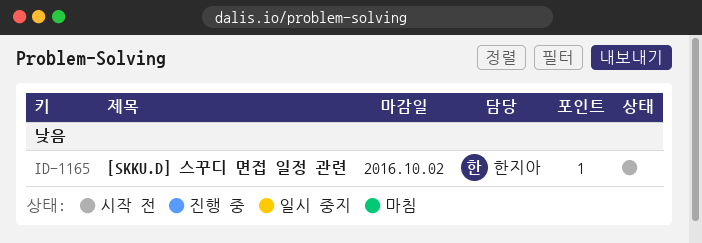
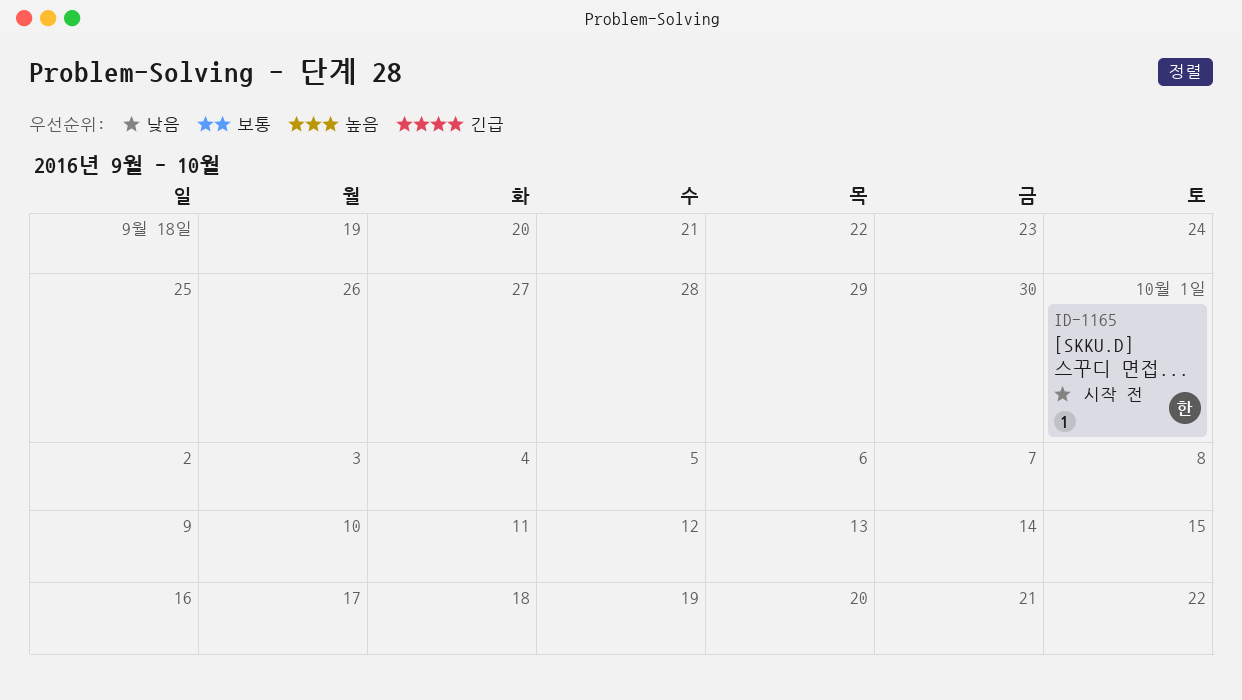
ID-1165, due: Oct 2 -> Oct 1

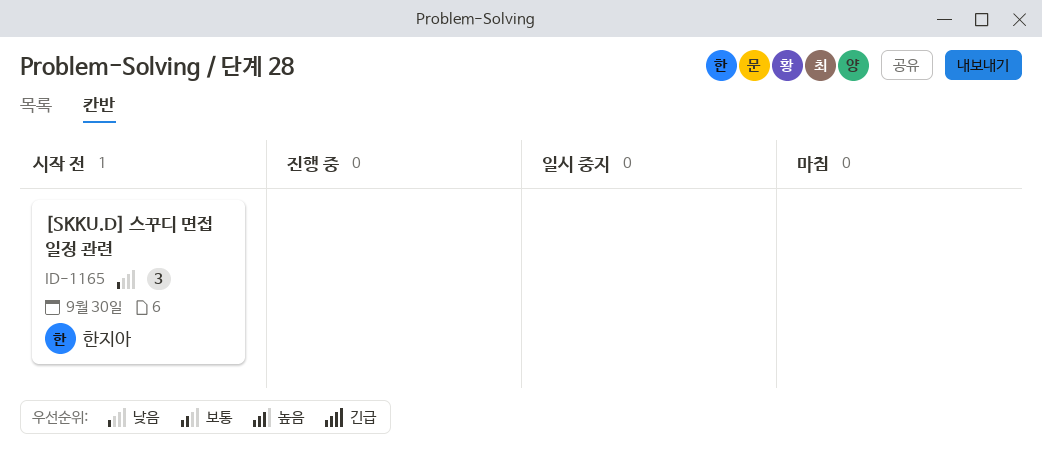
ID-1165, estimate: 1 -> 3
ID-1165, due: Oct 1 -> Sep 30

